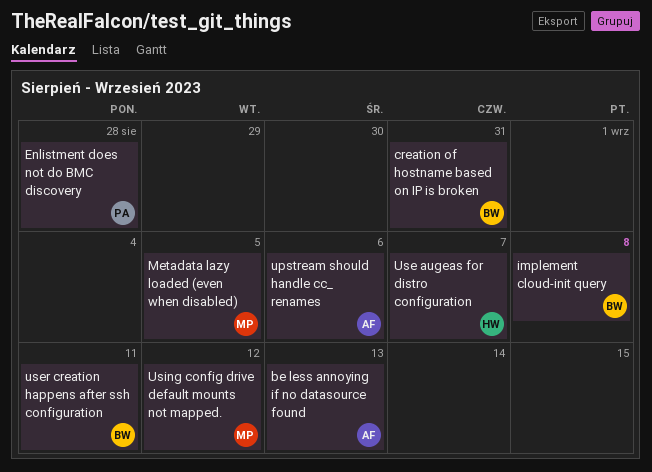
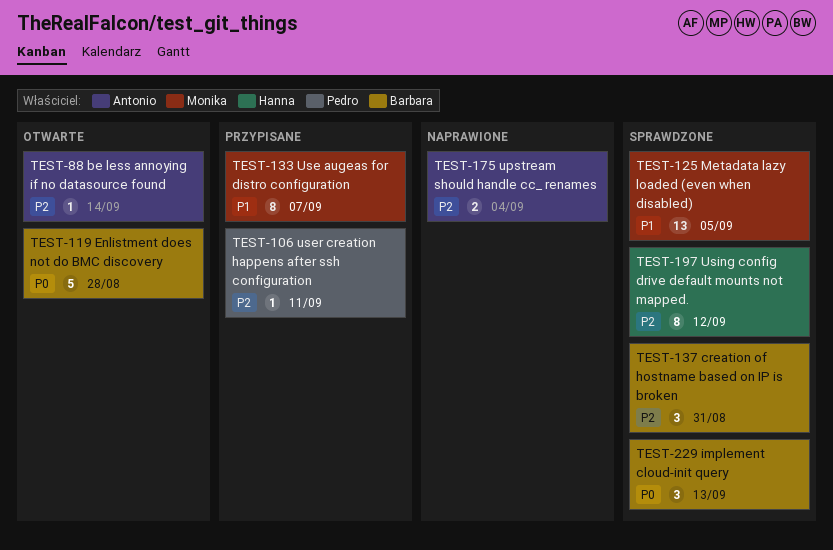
be less annoying if no datasource found, due: Sep 13 -> Sep 14
Enlistment does not do BMC discovery, owner: Pedro -> Barbara
implement cloud-init query, due: Sep 8 -> Sep 13
upstream should handle cc_ renames, due: Sep 6 -> Sep 4
Use augeas for distro configuration, owner: Hanna -> Monika
user creation happens after ssh configuration, owner: Barbara -> Pedro
Using config drive default mounts not mapped., owner: Monika -> Hanna

